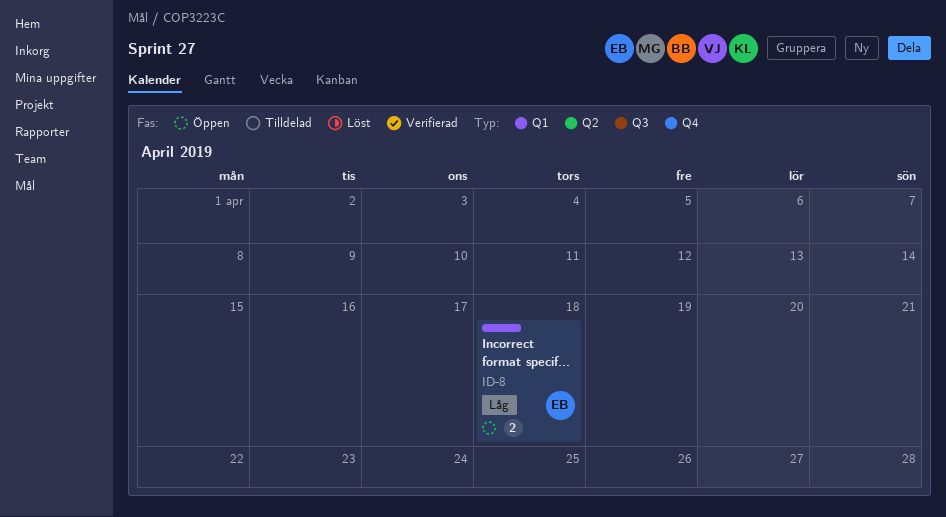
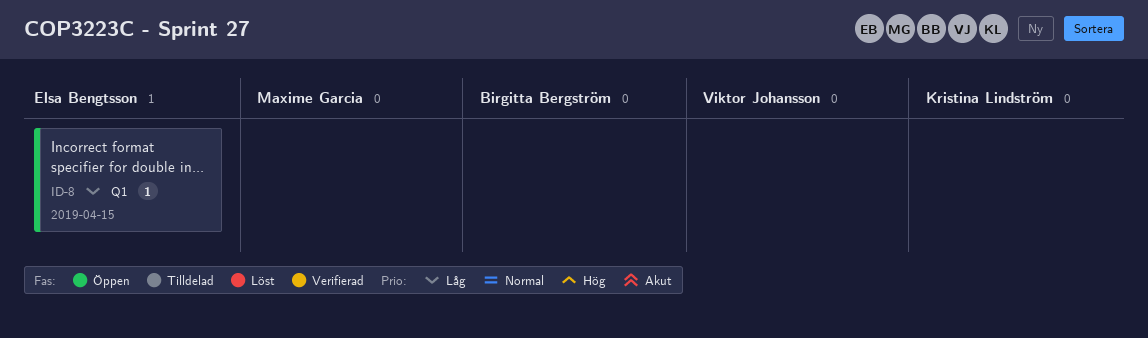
ID-8, estimate: 2 -> 1
ID-8, due: Apr 18 -> Apr 15

